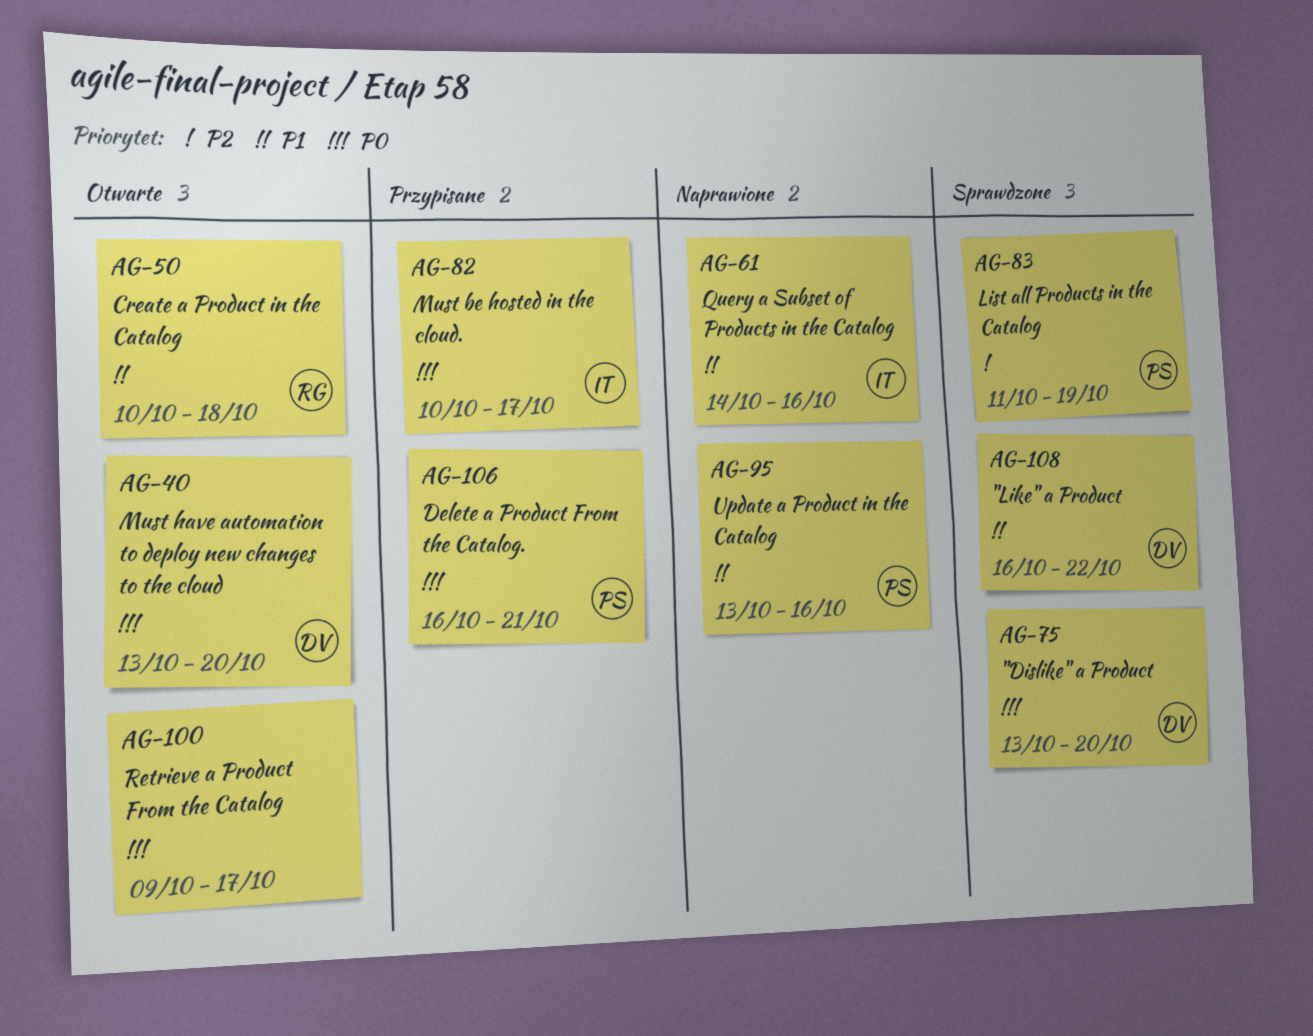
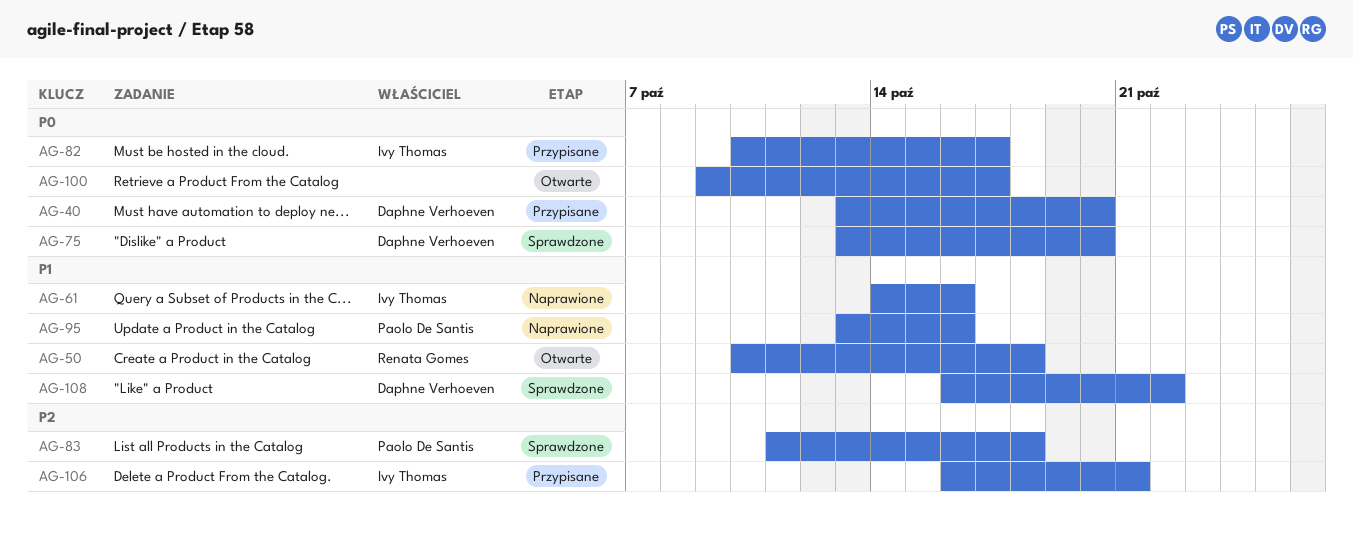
AG-40, status: Otwarte -> Przypisane
AG-83, due: Oct 19 -> Oct 18
AG-106, owner: Paolo De Santis -> Ivy Thomas
AG-106, priority: P0 -> P2

